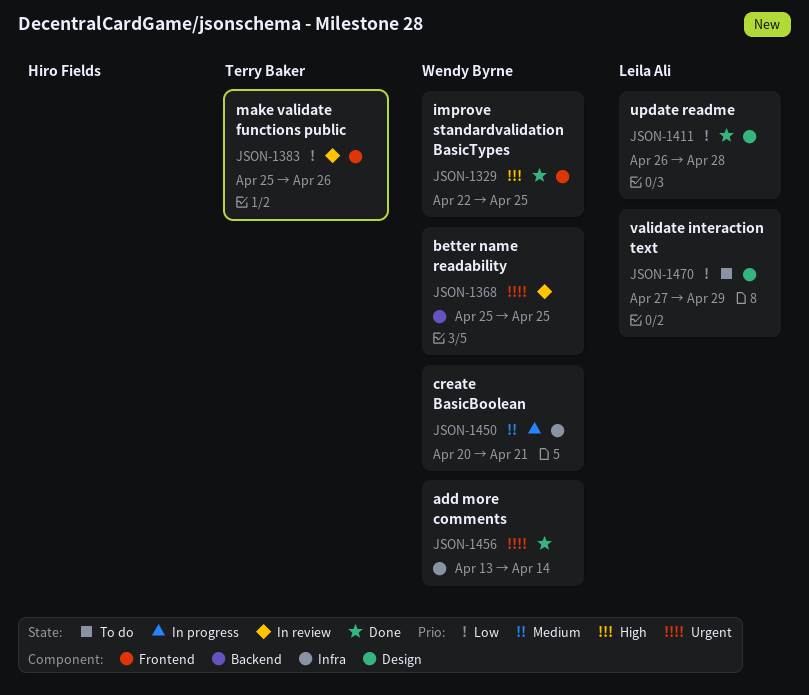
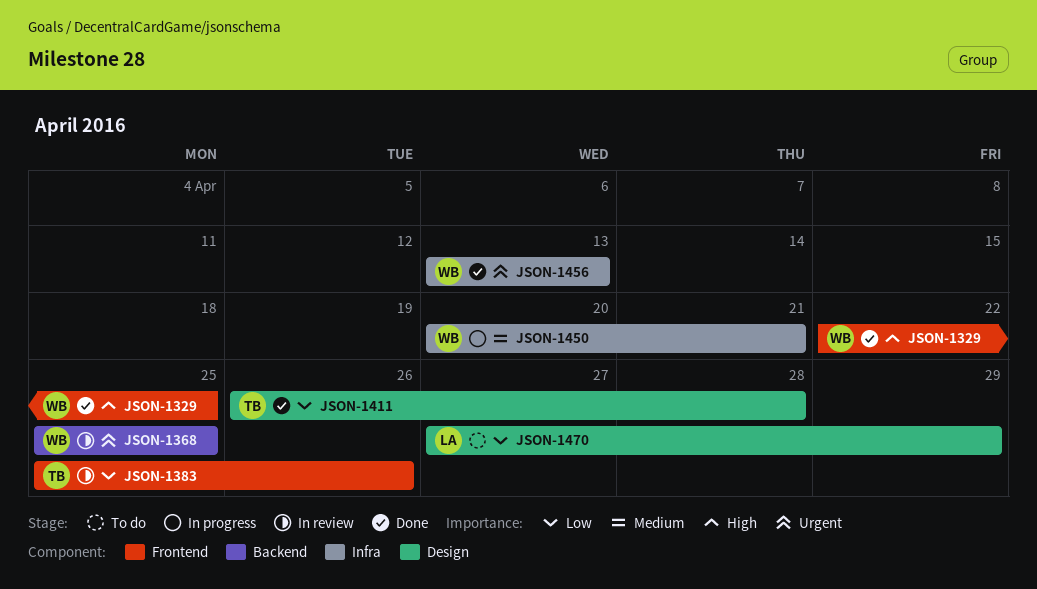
JSON-1411, owner: Leila Ali -> Terry Baker
JSON-1456, due: Apr 14 -> Apr 13

